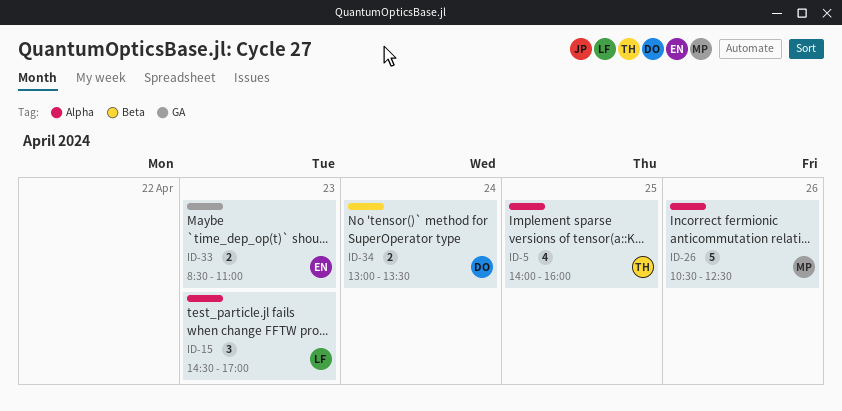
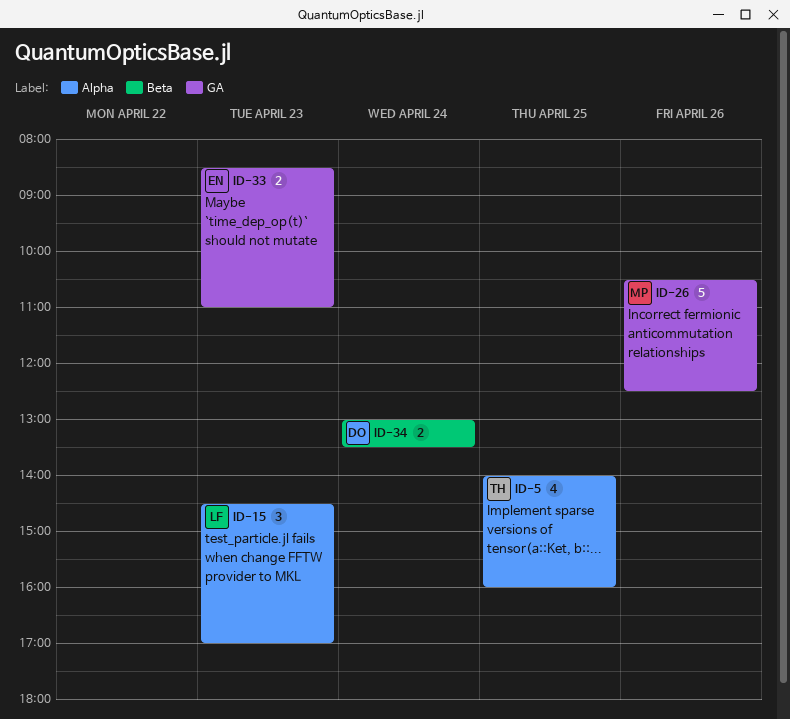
ID-26, label: Alpha -> GA

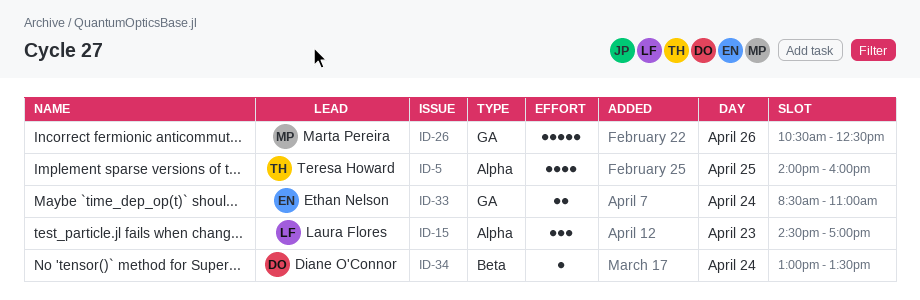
ID-33, day: Apr 23 -> Apr 24
ID-34, estimate: 2 -> 1

